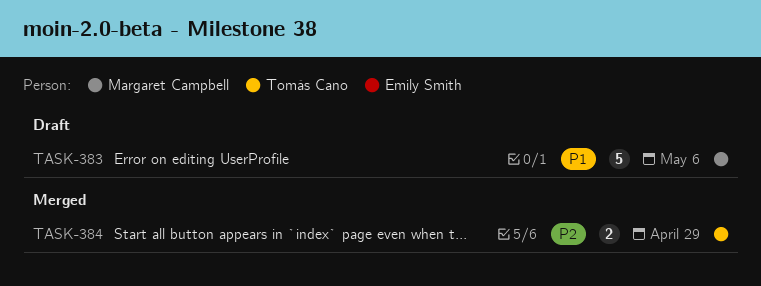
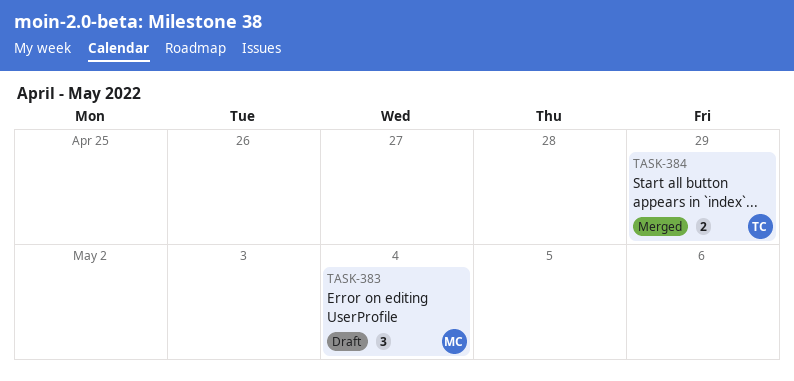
TASK-383, estimate: 5 -> 3
TASK-383, due: May 6 -> May 4

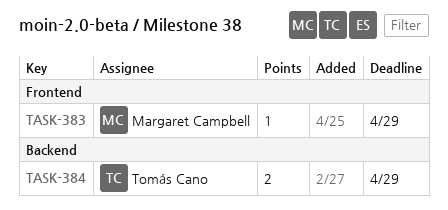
TASK-383, estimate: 3 -> 1
TASK-383, due: May 4 -> Apr 29

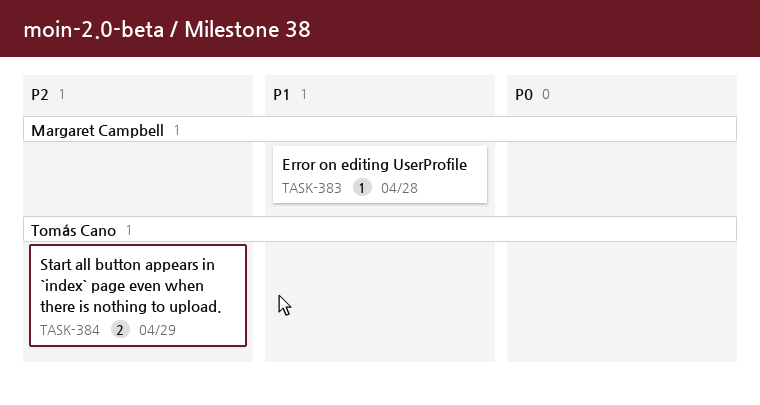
TASK-383, due: Apr 29 -> Apr 28

